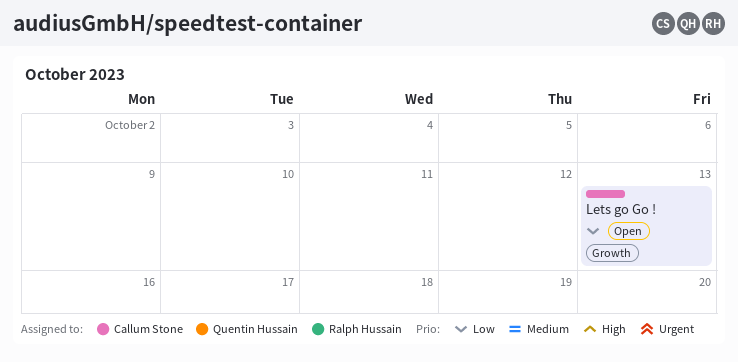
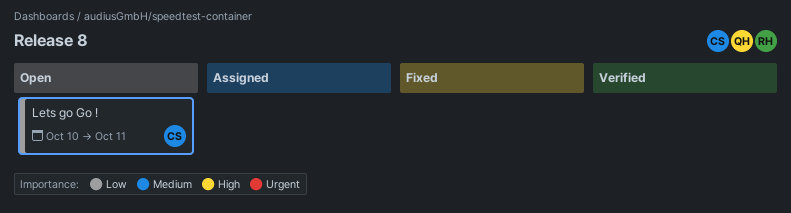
Lets go Go !, due: Oct 13 -> Oct 11

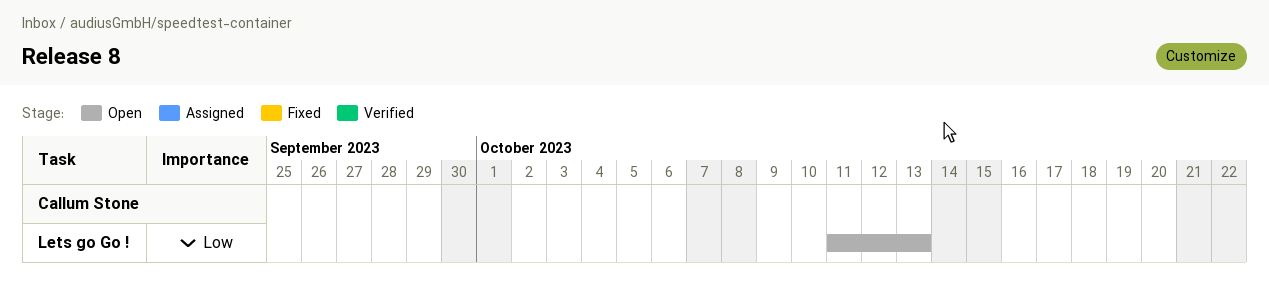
Lets go Go !, start: Oct 10 -> Oct 11
Lets go Go !, due: Oct 11 -> Oct 13

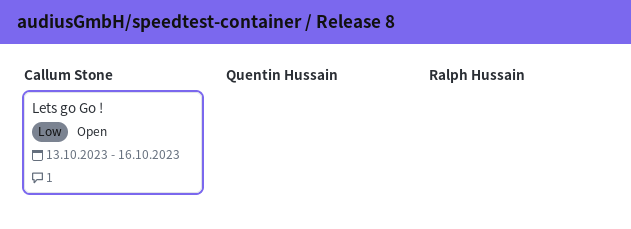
Lets go Go !, start: Oct 11 -> Oct 13
Lets go Go !, due: Oct 13 -> Oct 16

